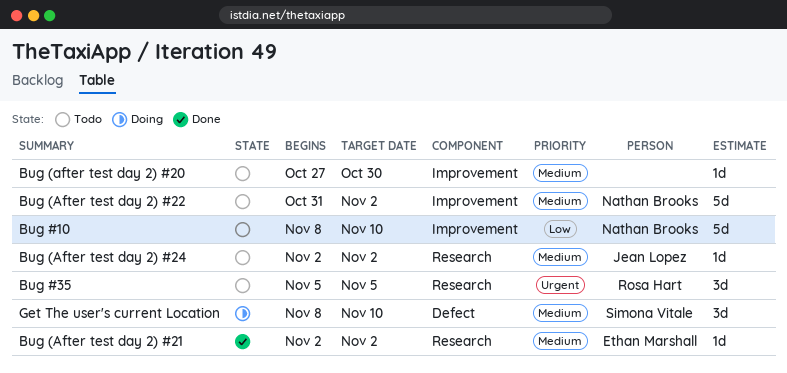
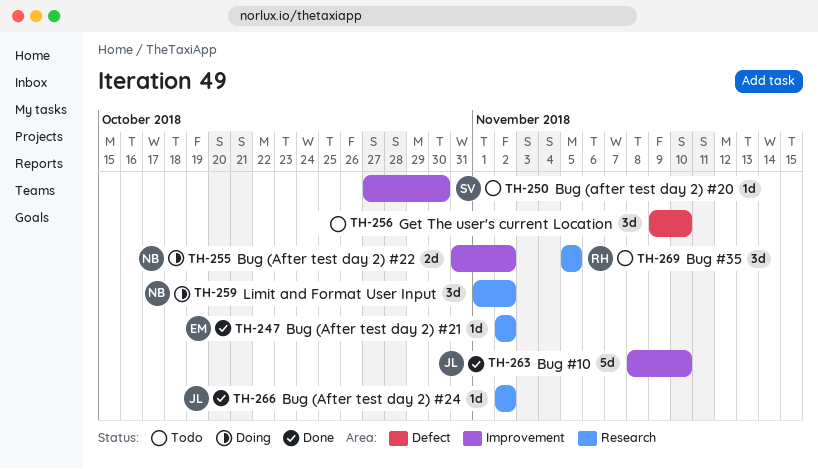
Bug #10, status: Todo -> Done
Bug #10, owner: Nathan Brooks -> Jean Lopez
Bug (after test day 2) #20, owner: none -> Simona Vitale
Bug (After test day 2) #22, status: Todo -> Doing
Bug (After test day 2) #22, estimate: 5d -> 2d
Bug (After test day 2) #24, status: Todo -> Done
Get The user's current Location, status: Doing -> Todo
Get The user's current Location, owner: Simona Vitale -> none
Get The user's current Location, start: Nov 8 -> Nov 9
Limit and Format User Input: none -> present

